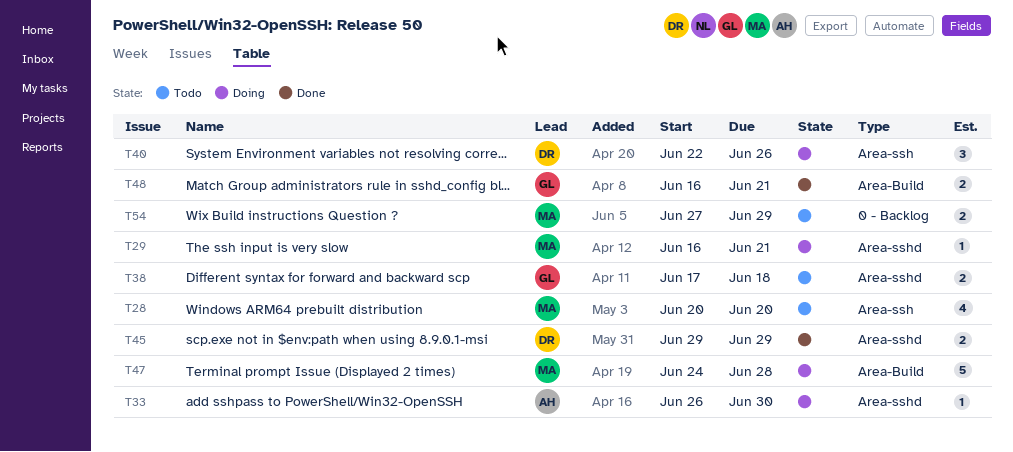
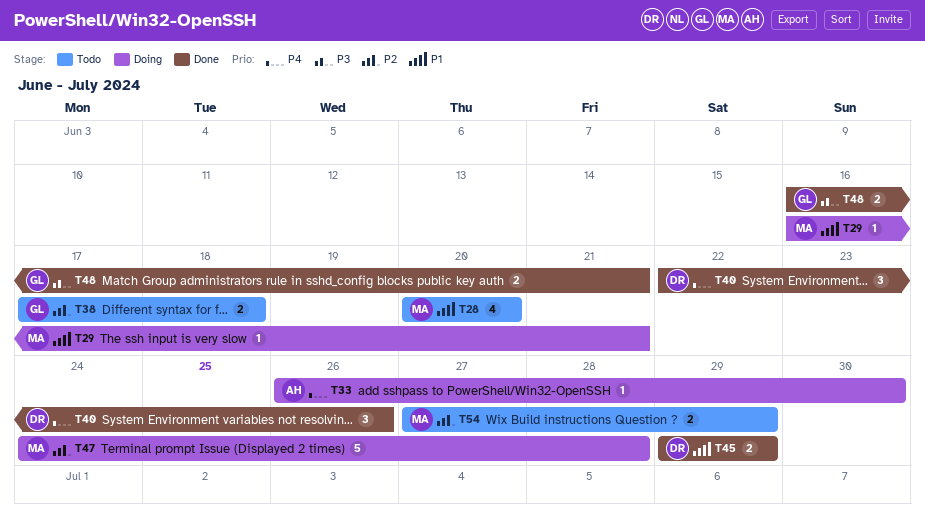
T40, status: Doing -> Done

